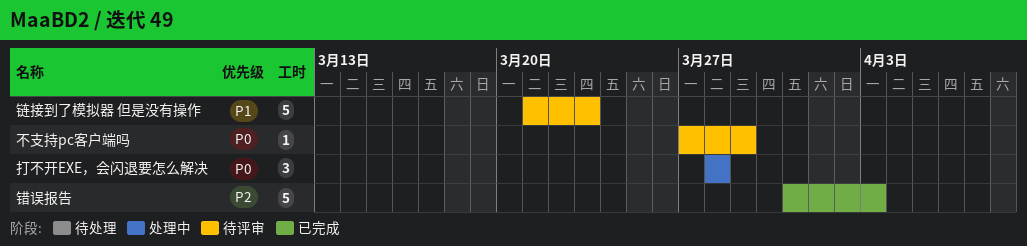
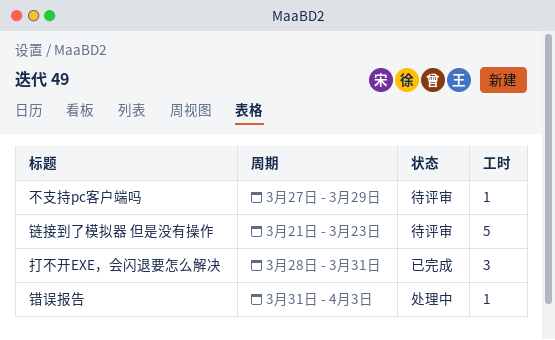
打不开EXE，会闪退要怎么解决, status: 处理中 -> 已完成
打不开EXE，会闪退要怎么解决, due: Mar 28 -> Mar 31
错误报告, status: 已完成 -> 处理中
错误报告, estimate: 5 -> 1

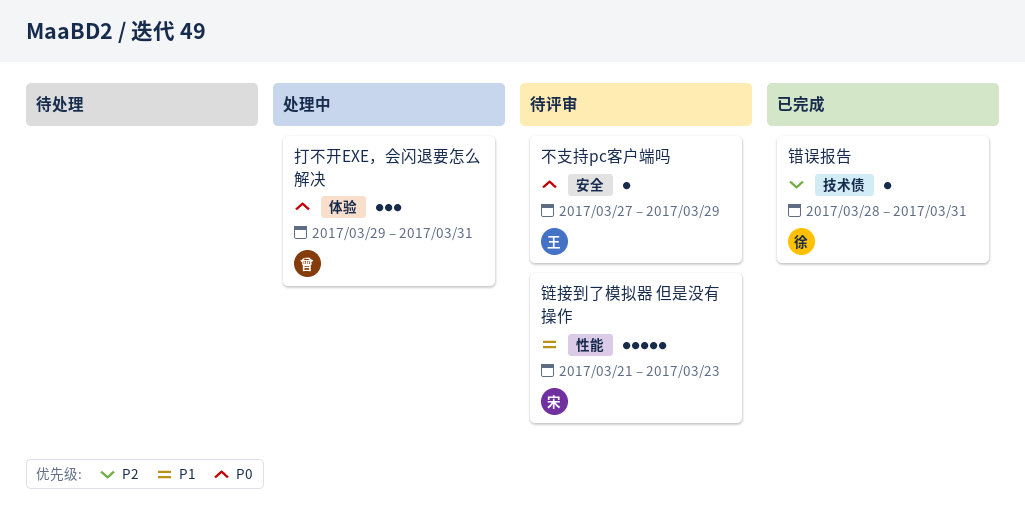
打不开EXE，会闪退要怎么解决, status: 已完成 -> 处理中
打不开EXE，会闪退要怎么解决, start: Mar 28 -> Mar 29
错误报告, status: 处理中 -> 已完成
错误报告, start: Mar 31 -> Mar 28
错误报告, due: Apr 3 -> Mar 31

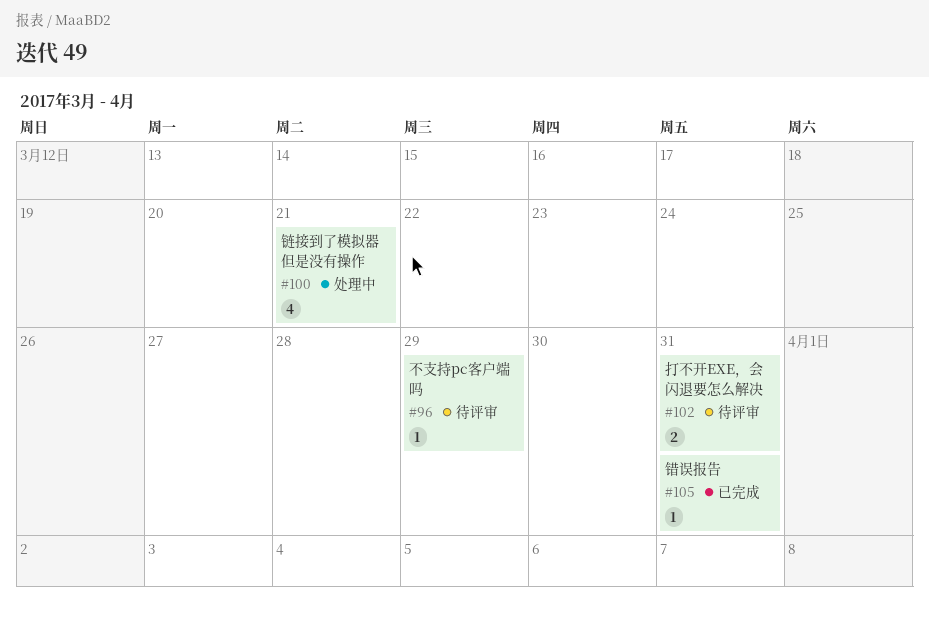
打不开EXE，会闪退要怎么解决, status: 处理中 -> 待评审
打不开EXE，会闪退要怎么解决, estimate: 3 -> 2
链接到了模拟器 但是没有操作, status: 待评审 -> 处理中
链接到了模拟器 但是没有操作, estimate: 5 -> 4
链接到了模拟器 但是没有操作, due: Mar 23 -> Mar 21

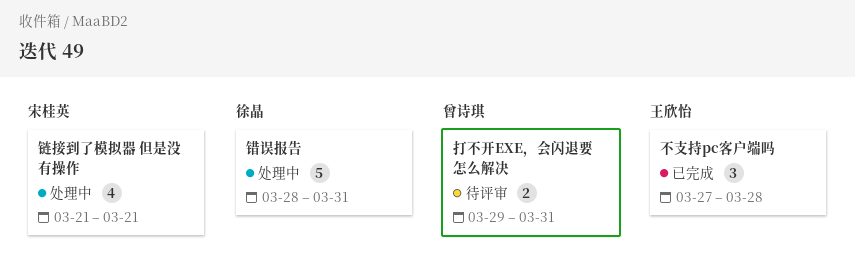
不支持pc客户端吗, status: 待评审 -> 已完成
不支持pc客户端吗, estimate: 1 -> 3
不支持pc客户端吗, due: Mar 29 -> Mar 28
错误报告, status: 已完成 -> 处理中
错误报告, estimate: 1 -> 5

